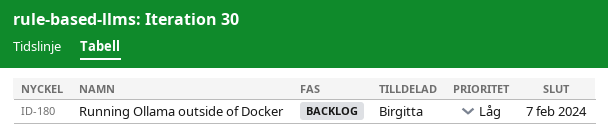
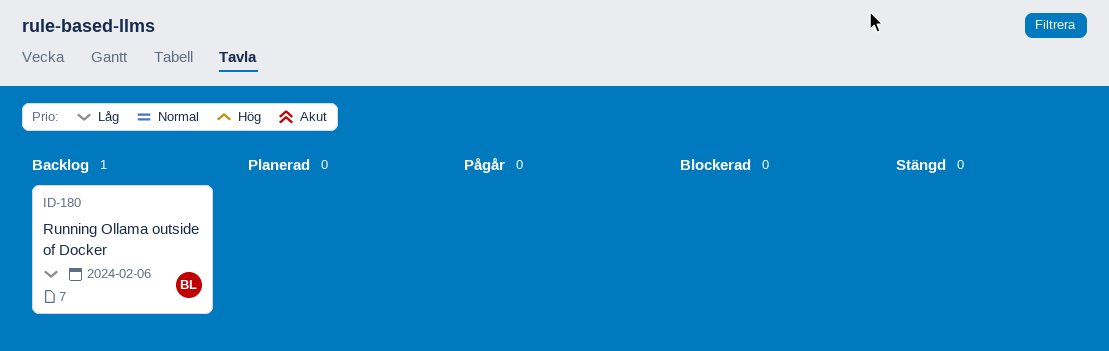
ID-180, due: Feb 7 -> Feb 6

